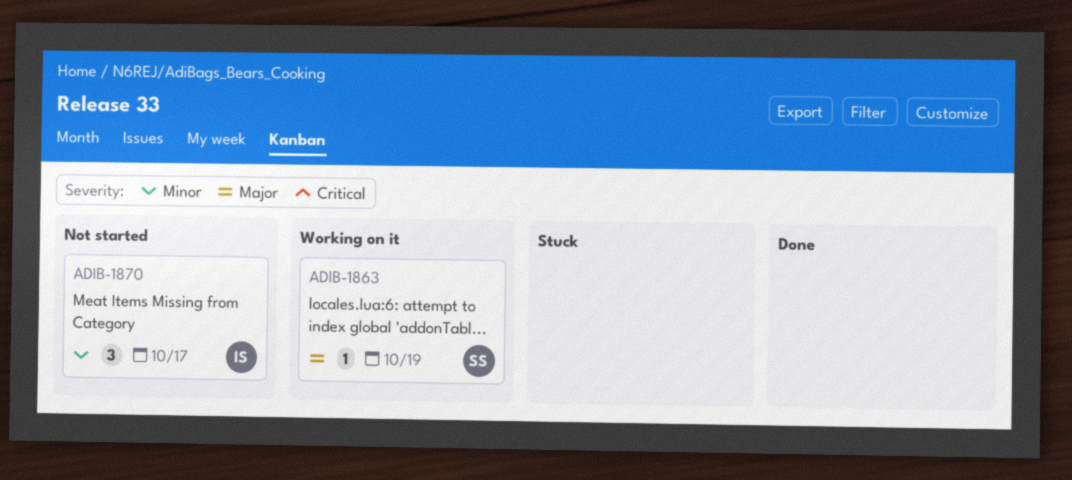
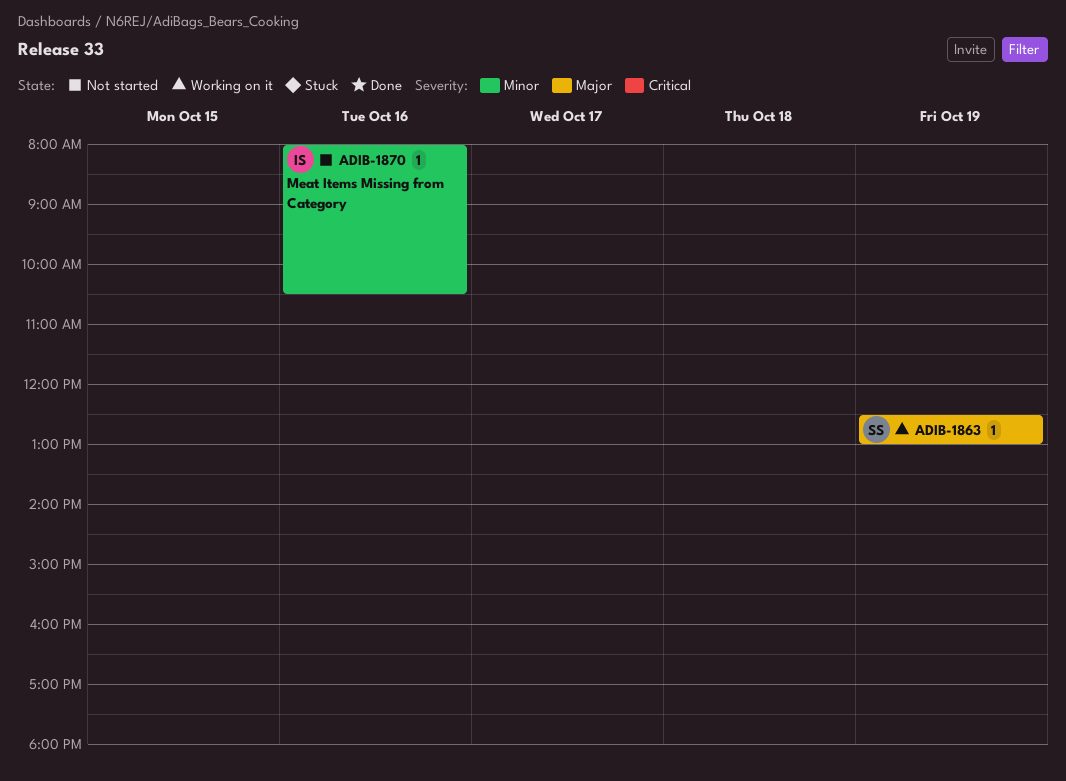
ADIB-1870, estimate: 3 -> 1
ADIB-1870, day: Oct 17 -> Oct 16

